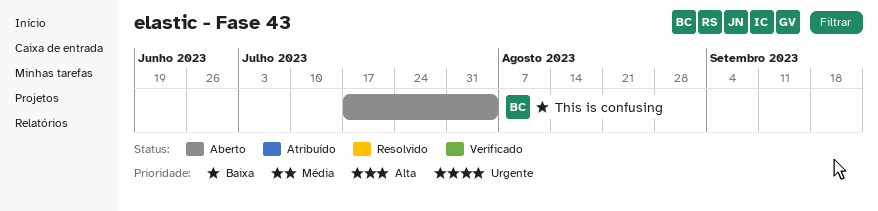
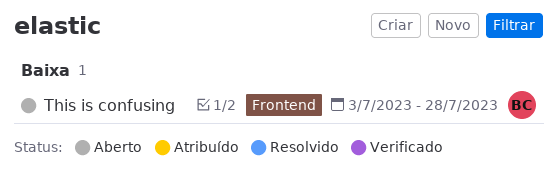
This is confusing, start: Jul 17 -> Jul 3
This is confusing, due: Aug 4 -> Jul 28

